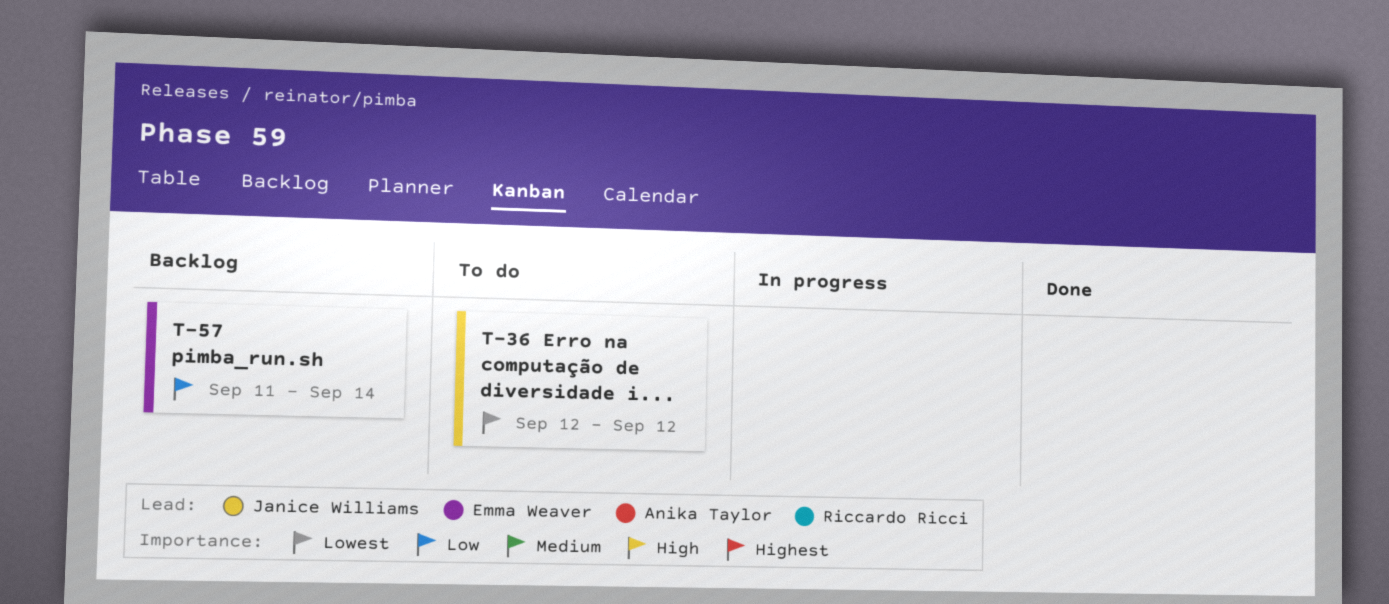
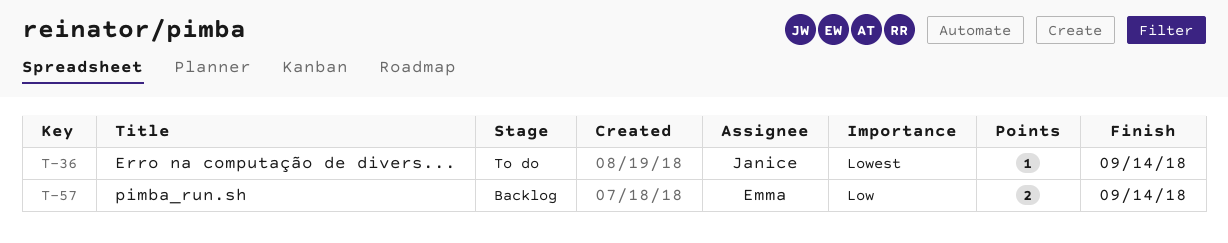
T-36, due: Sep 12 -> Sep 14

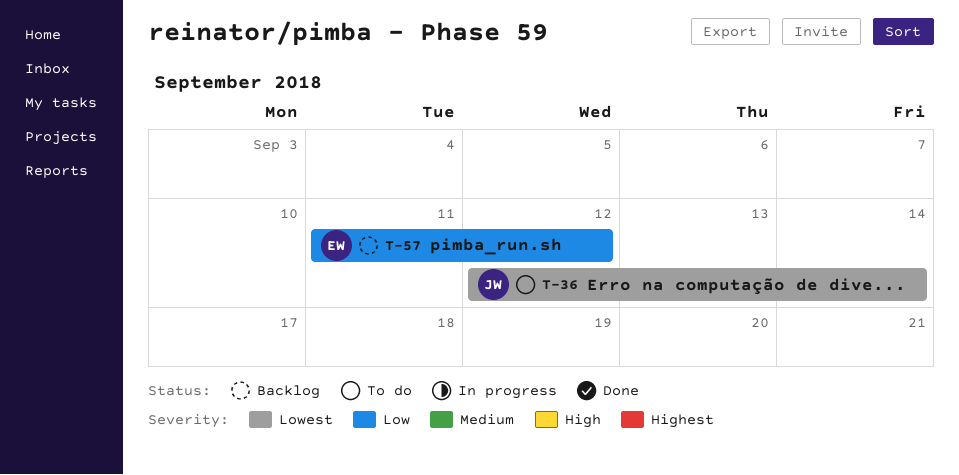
T-57, due: Sep 14 -> Sep 12

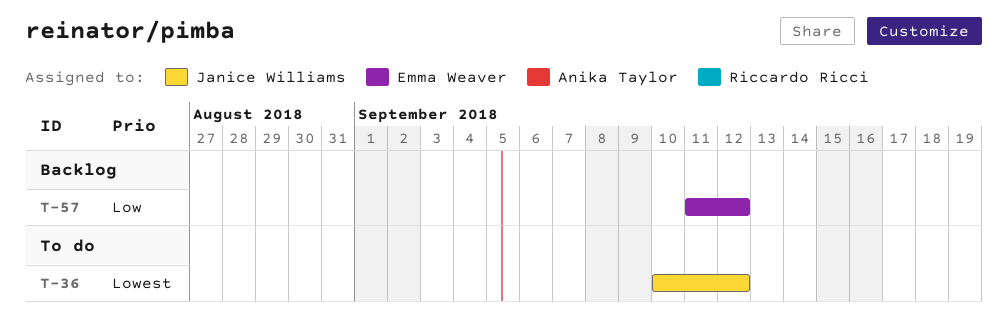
T-36, start: Sep 12 -> Sep 10
T-36, due: Sep 14 -> Sep 12

